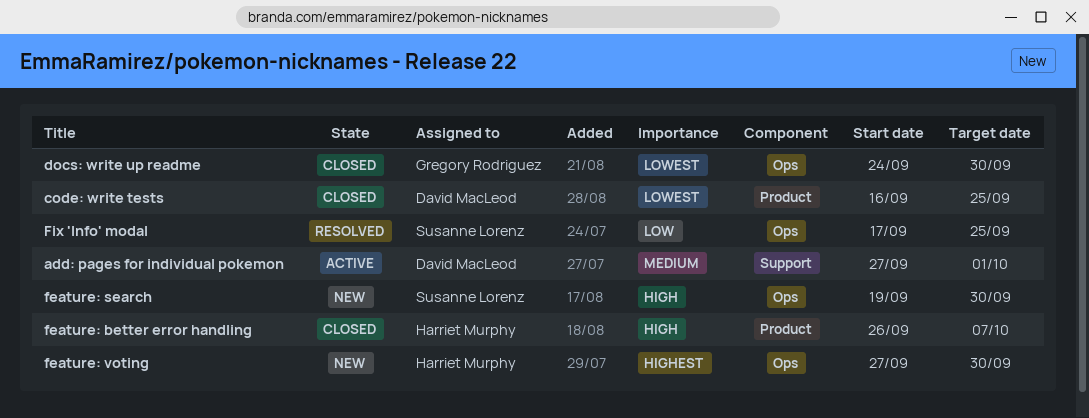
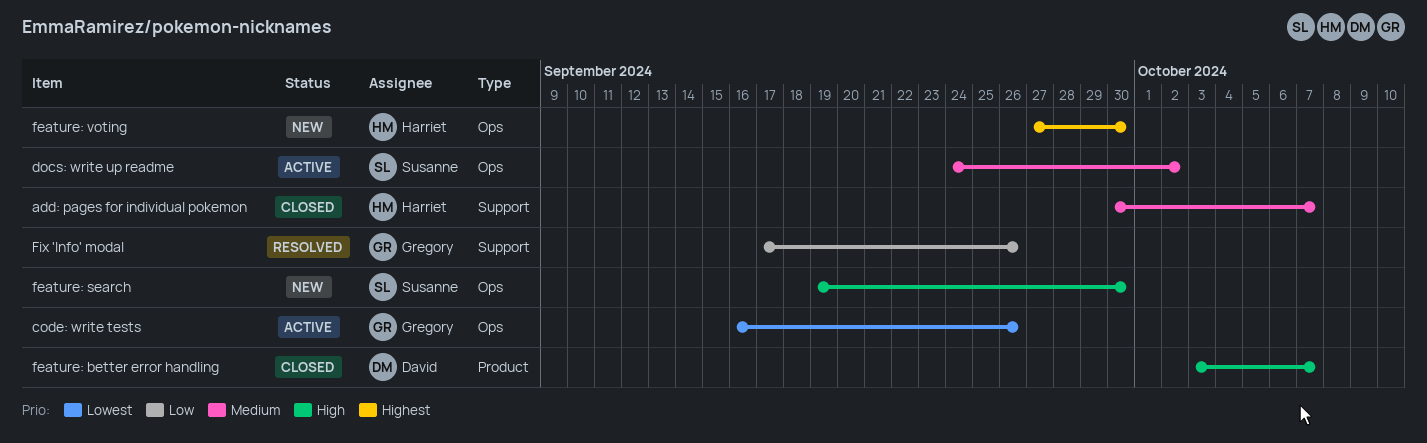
add: pages for individual pokemon, status: Active -> Closed
add: pages for individual pokemon, owner: David MacLeod -> Harriet Murphy
add: pages for individual pokemon, start: Sep 27 -> Sep 30
add: pages for individual pokemon, due: Oct 1 -> Oct 7
code: write tests, status: Closed -> Active
code: write tests, owner: David MacLeod -> Gregory Rodriguez
code: write tests, label: Product -> Ops
code: write tests, due: Sep 25 -> Sep 26
docs: write up readme, status: Closed -> Active
docs: write up readme, owner: Gregory Rodriguez -> Susanne Lorenz
docs: write up readme, priority: Lowest -> Medium
docs: write up readme, due: Sep 30 -> Oct 2
feature: better error handling, owner: Harriet Murphy -> David MacLeod
feature: better error handling, start: Sep 26 -> Oct 3
Fix 'Info' modal, owner: Susanne Lorenz -> Gregory Rodriguez
Fix 'Info' modal, label: Ops -> Support
Fix 'Info' modal, due: Sep 25 -> Sep 26

